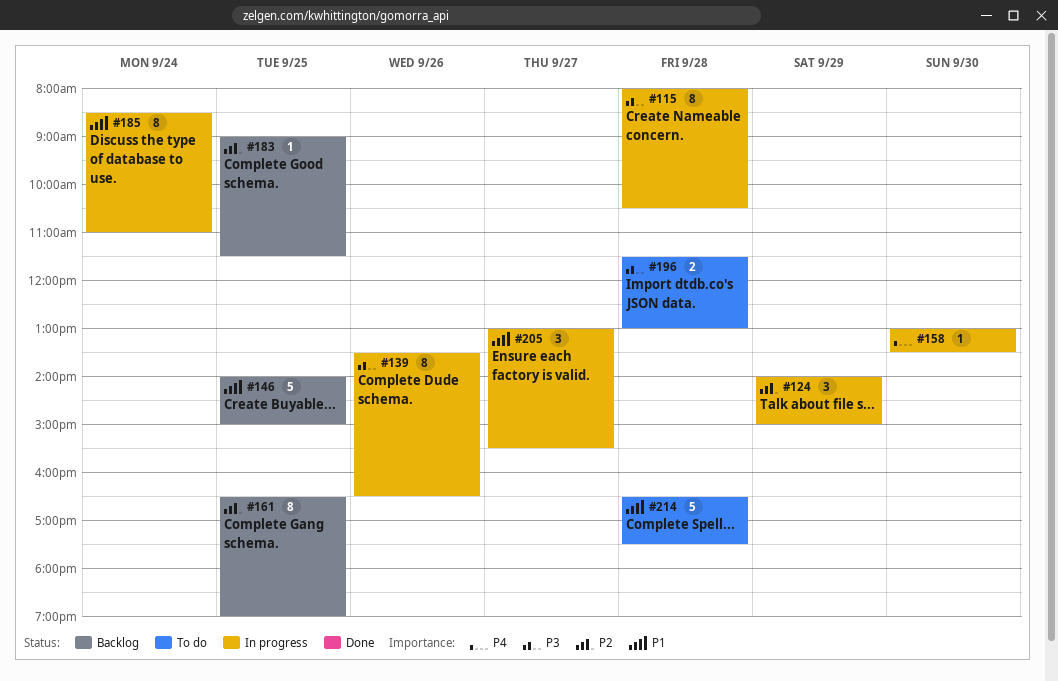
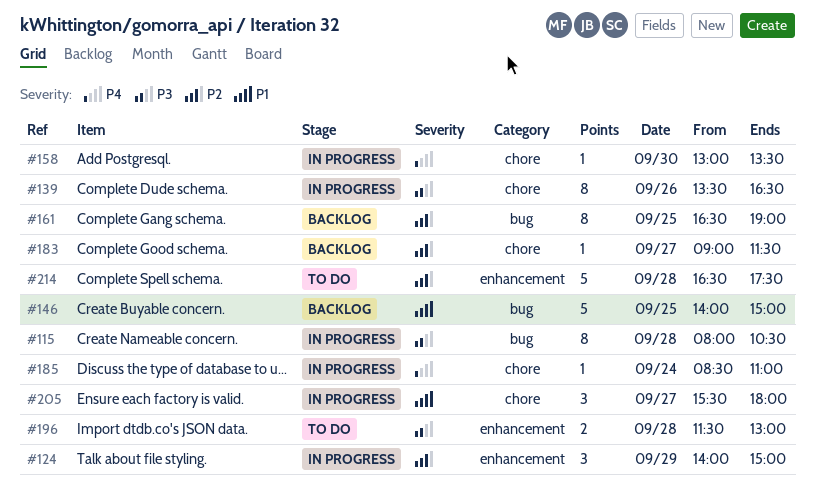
#183, day: Sep 25 -> Sep 27
#185, priority: P1 -> P4
#185, estimate: 8 -> 1
#205, begins: 13:00 -> 15:30
#205, ends: 15:30 -> 18:00
#214, priority: P1 -> P2

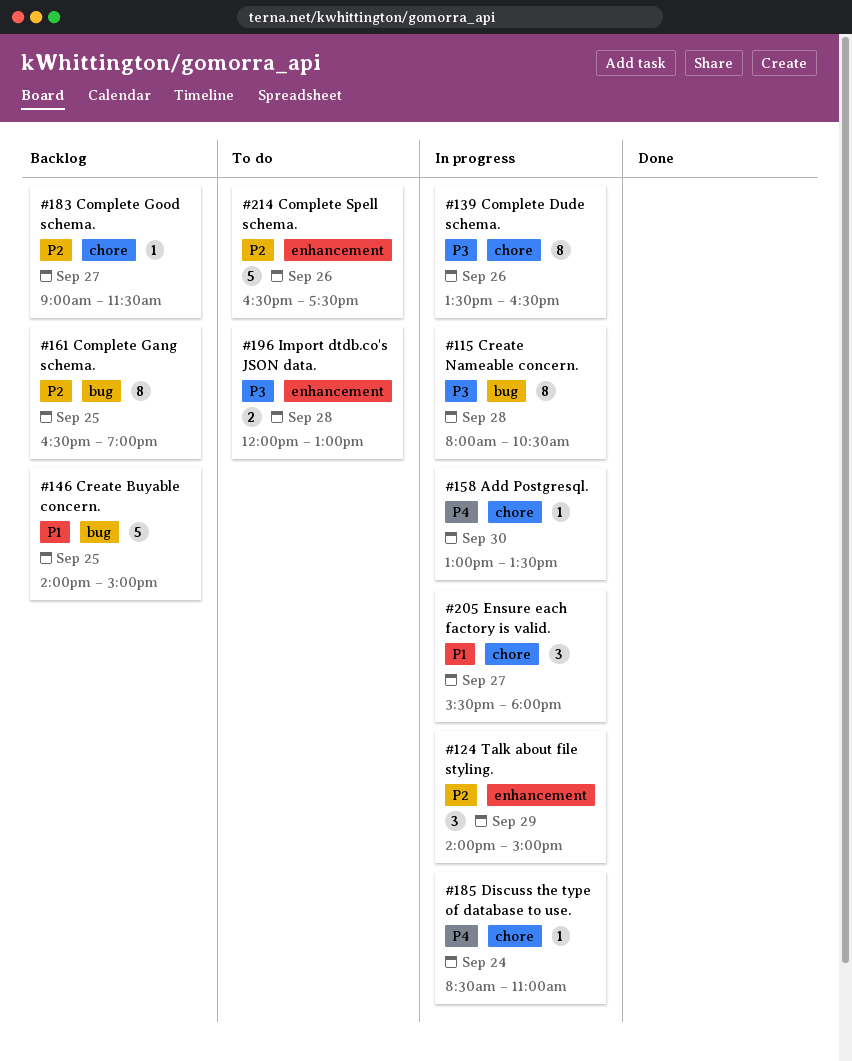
#196, begins: 11:30 -> 12:00
#214, day: Sep 28 -> Sep 26

